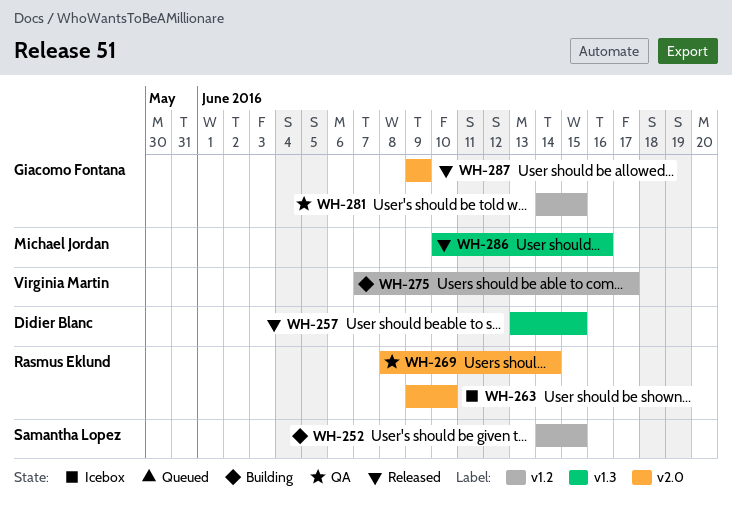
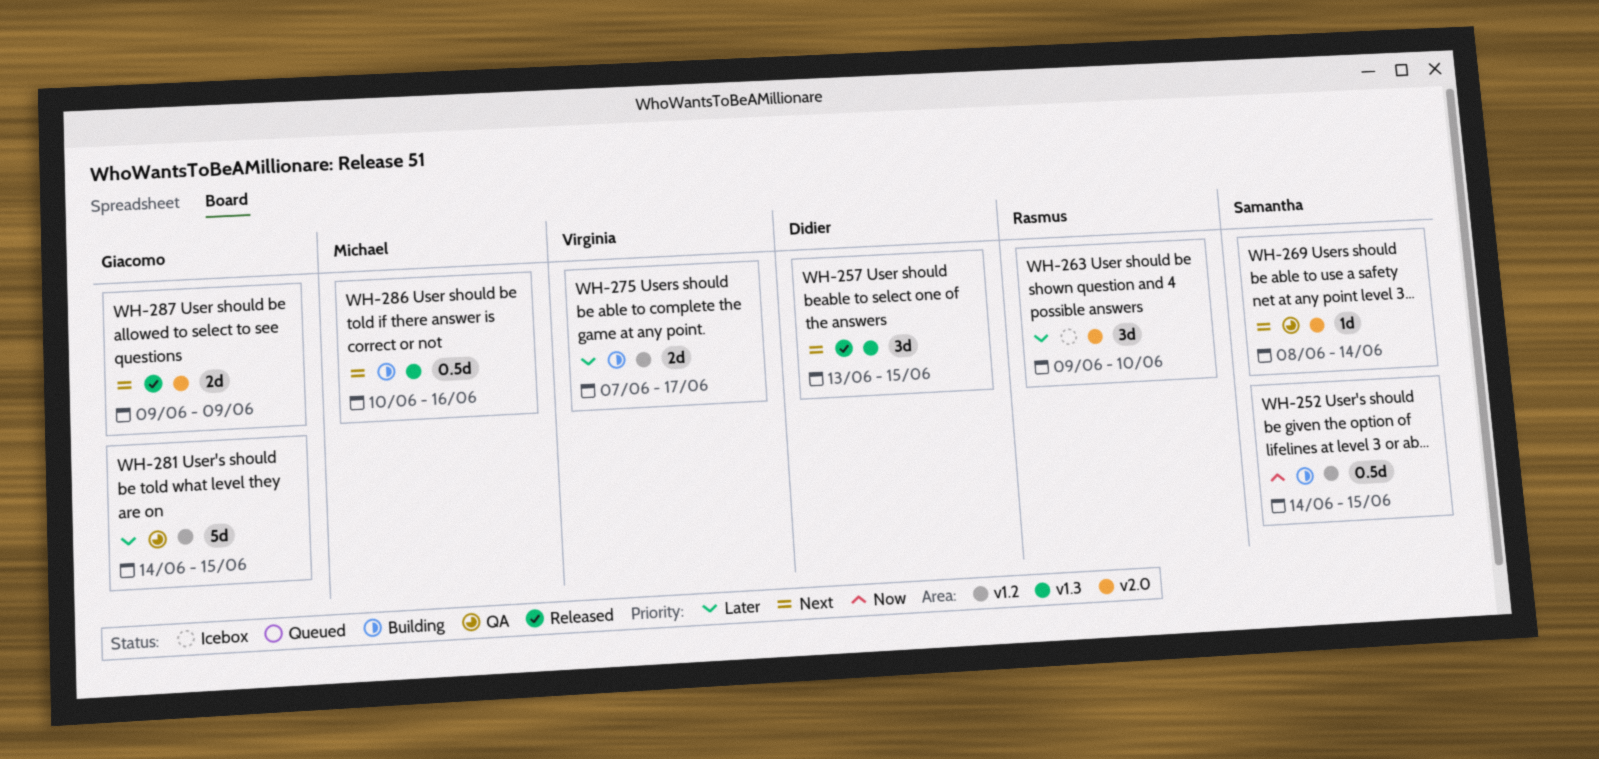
WH-269, owner: Rasmus Eklund -> Samantha Lopez
WH-286, status: Released -> Building

